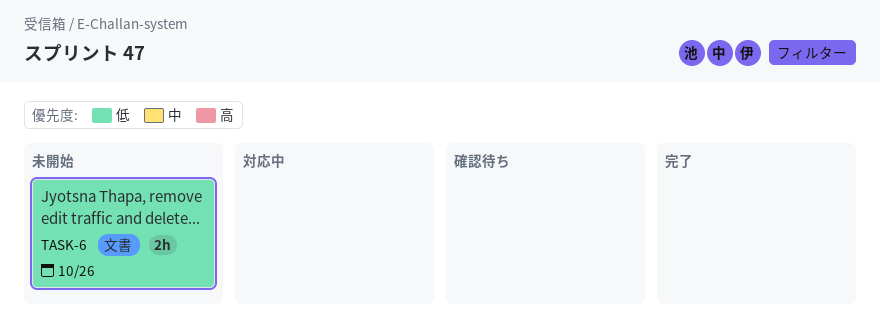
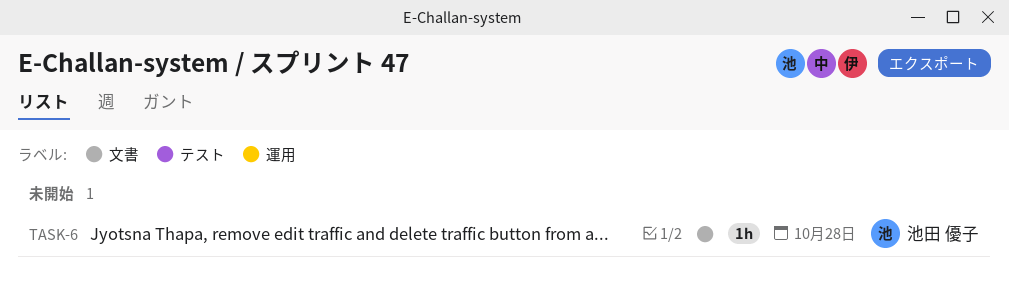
TASK-6, estimate: 2h -> 1h
TASK-6, due: Oct 26 -> Oct 28

